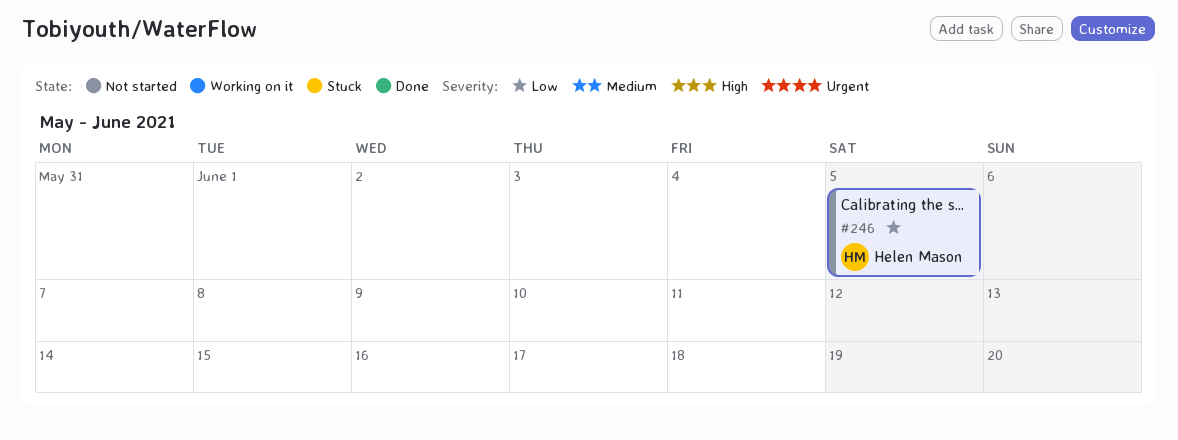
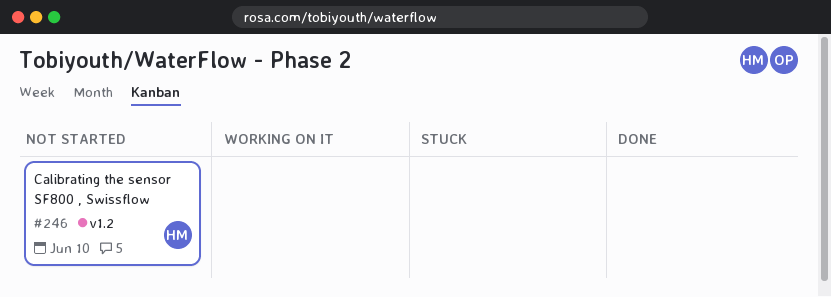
#246, due: Jun 5 -> Jun 10

